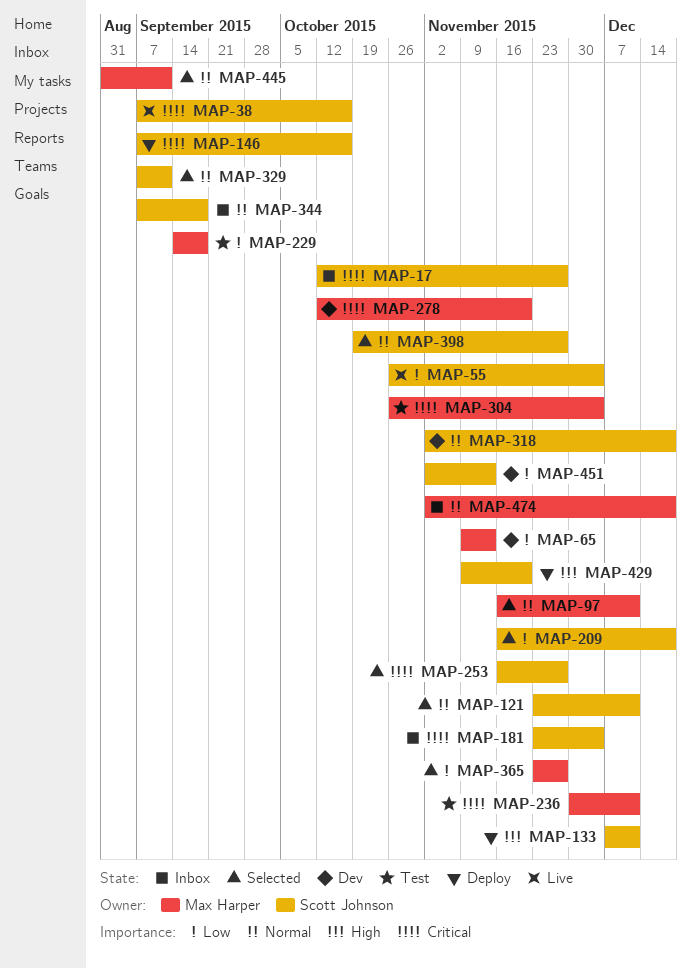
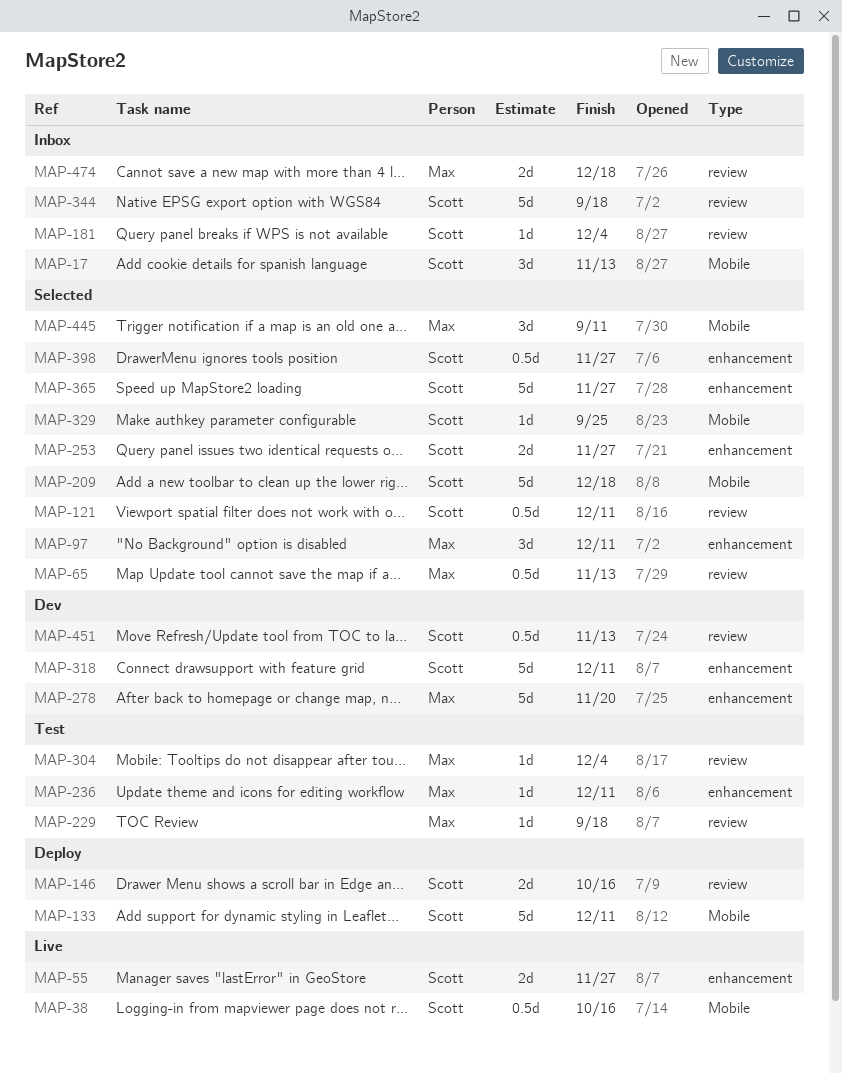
MAP-17, due: Nov 27 -> Nov 13
MAP-55, due: Dec 4 -> Nov 27
MAP-65, status: Dev -> Selected
MAP-318, due: Dec 18 -> Dec 11
MAP-329, due: Sep 11 -> Sep 25
MAP-365, owner: Max Harper -> Scott Johnson
MAP-429: present -> none

